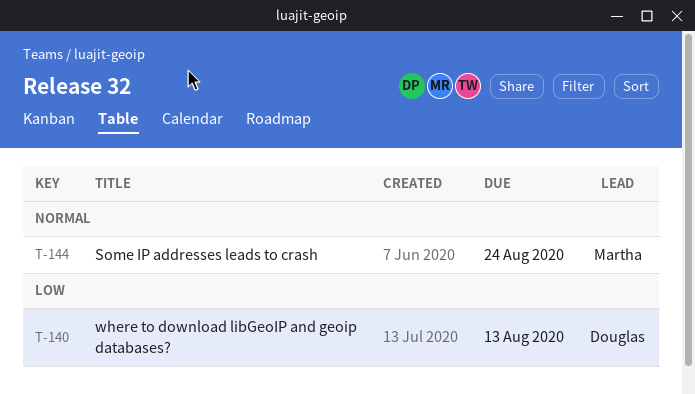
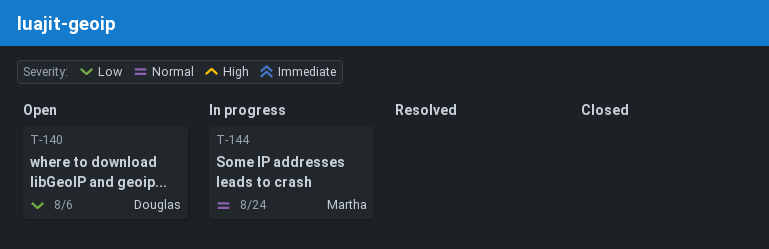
T-140, due: Aug 13 -> Aug 6

